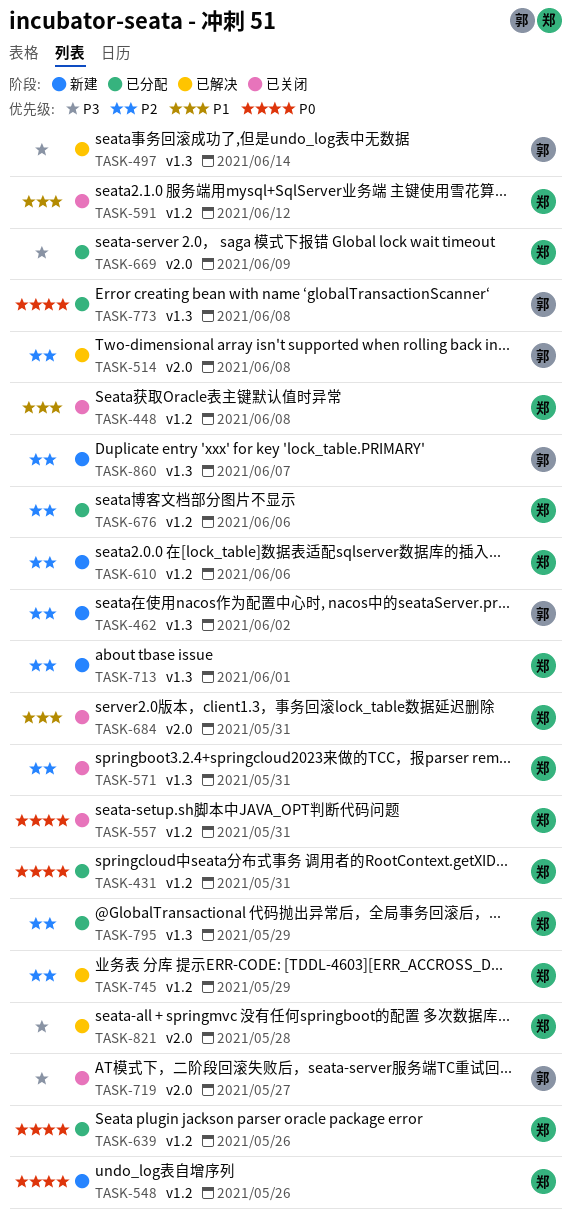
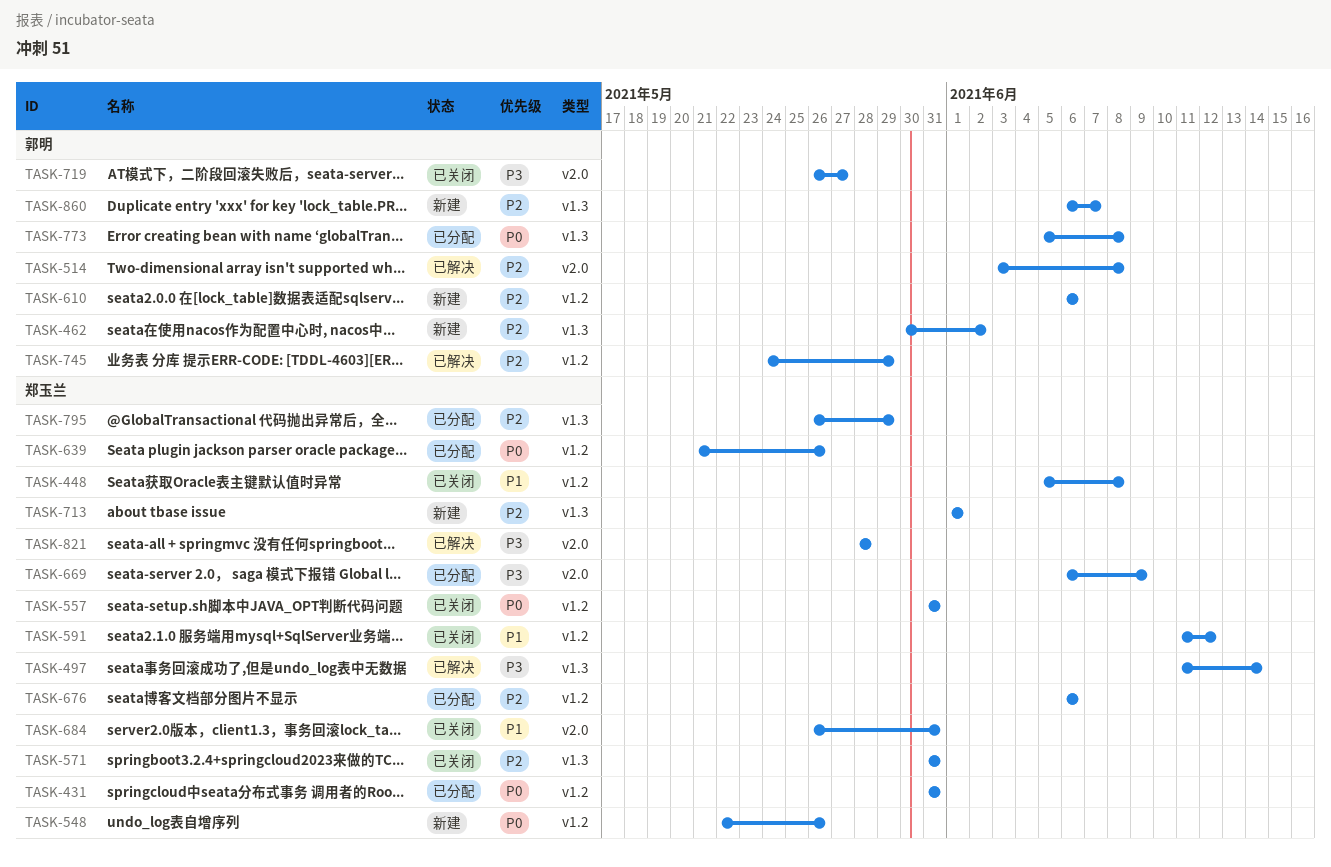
TASK-497, owner: 郭明 -> 郑玉兰
TASK-610, owner: 郑玉兰 -> 郭明
TASK-745, owner: 郑玉兰 -> 郭明

